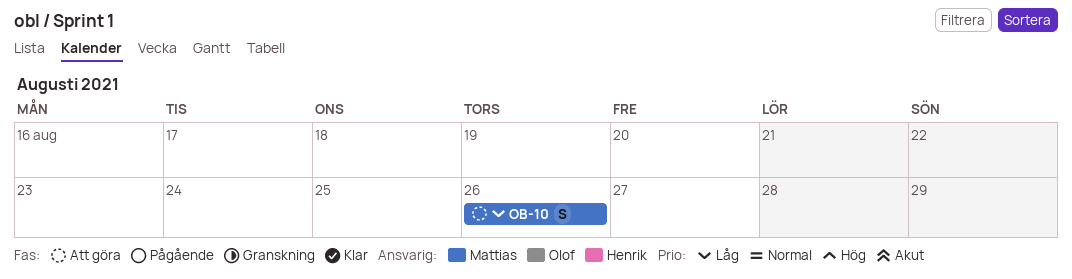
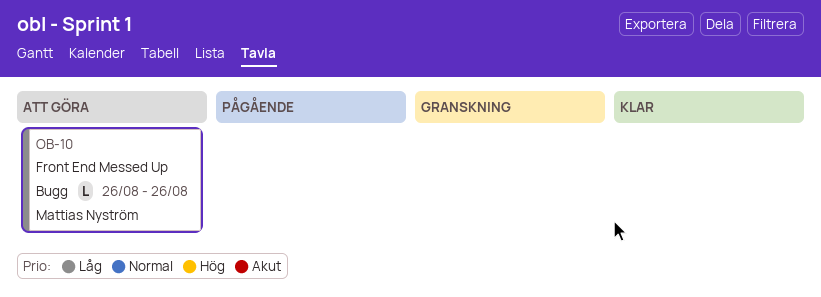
OB-10, estimate: S -> L

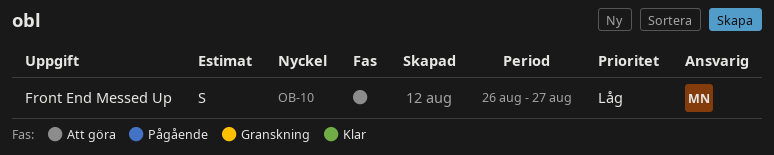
OB-10, estimate: L -> S
OB-10, due: Aug 26 -> Aug 27

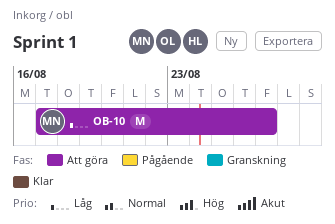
OB-10, estimate: S -> M
OB-10, start: Aug 26 -> Aug 17

